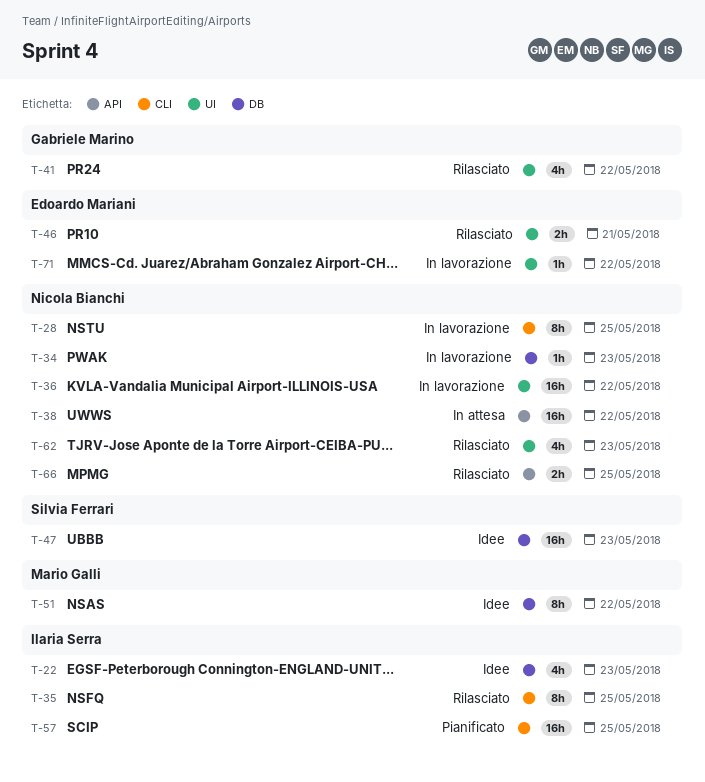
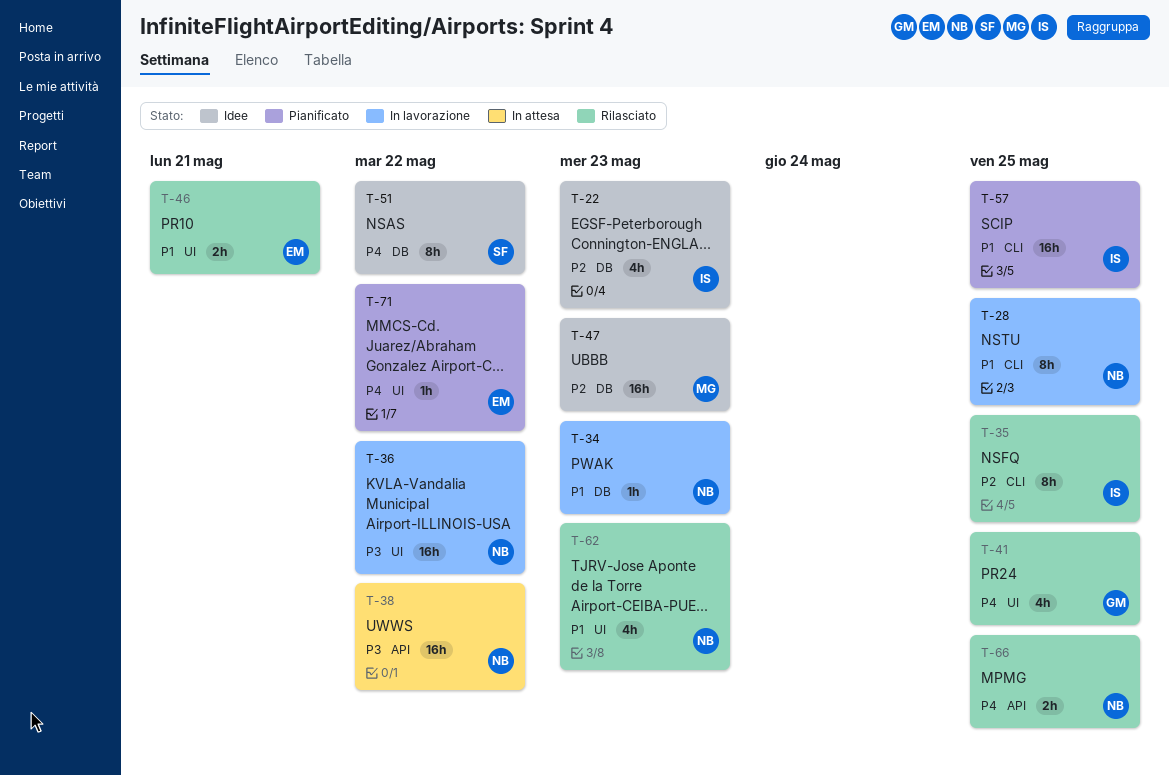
T-41, due: May 22 -> May 25
T-47, owner: Silvia Ferrari -> Mario Galli
T-51, owner: Mario Galli -> Silvia Ferrari
T-71, status: In lavorazione -> Pianificato

